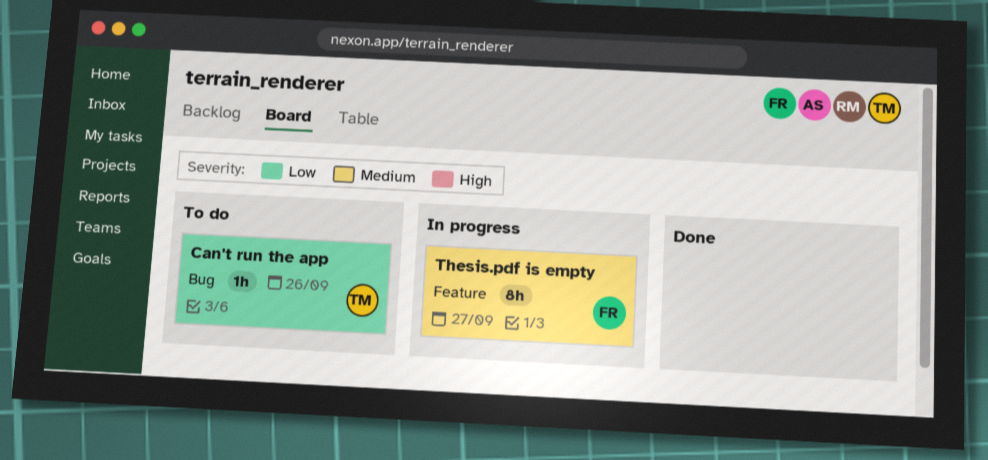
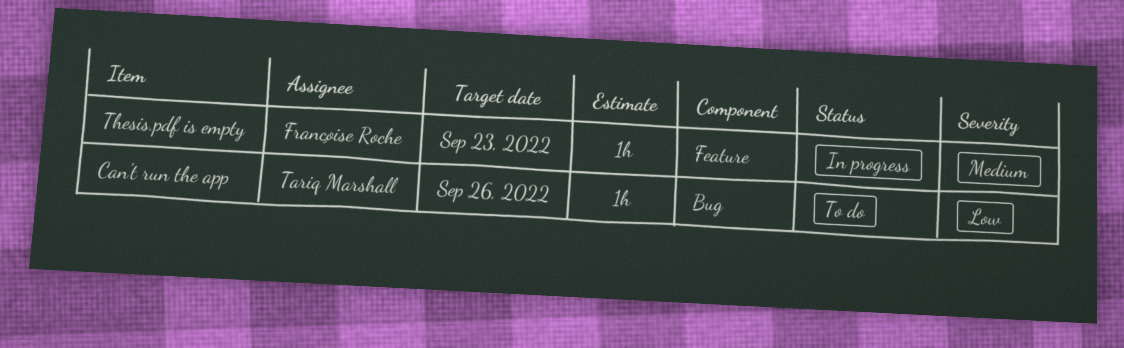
Thesis.pdf is empty, estimate: 8h -> 1h
Thesis.pdf is empty, due: Sep 27 -> Sep 23

